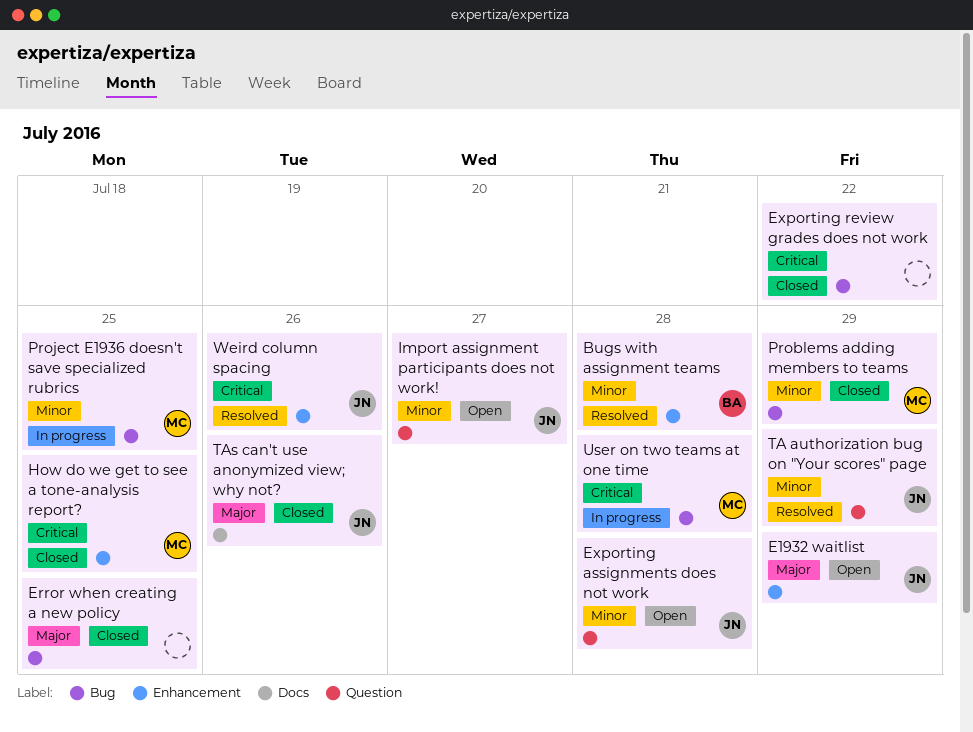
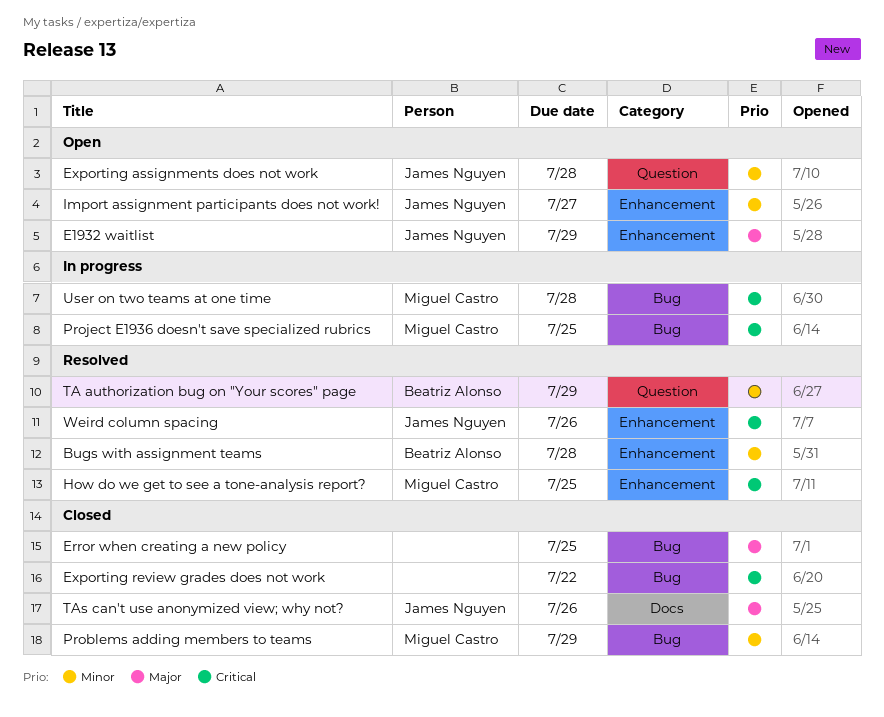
How do we get to see a tone-analysis report?, status: Closed -> Resolved
Import assignment participants does not work!, label: Question -> Enhancement
Project E1936 doesn't save specialized rubrics, priority: Minor -> Critical
TA authorization bug on "Your scores" page, owner: James Nguyen -> Beatriz Alonso

